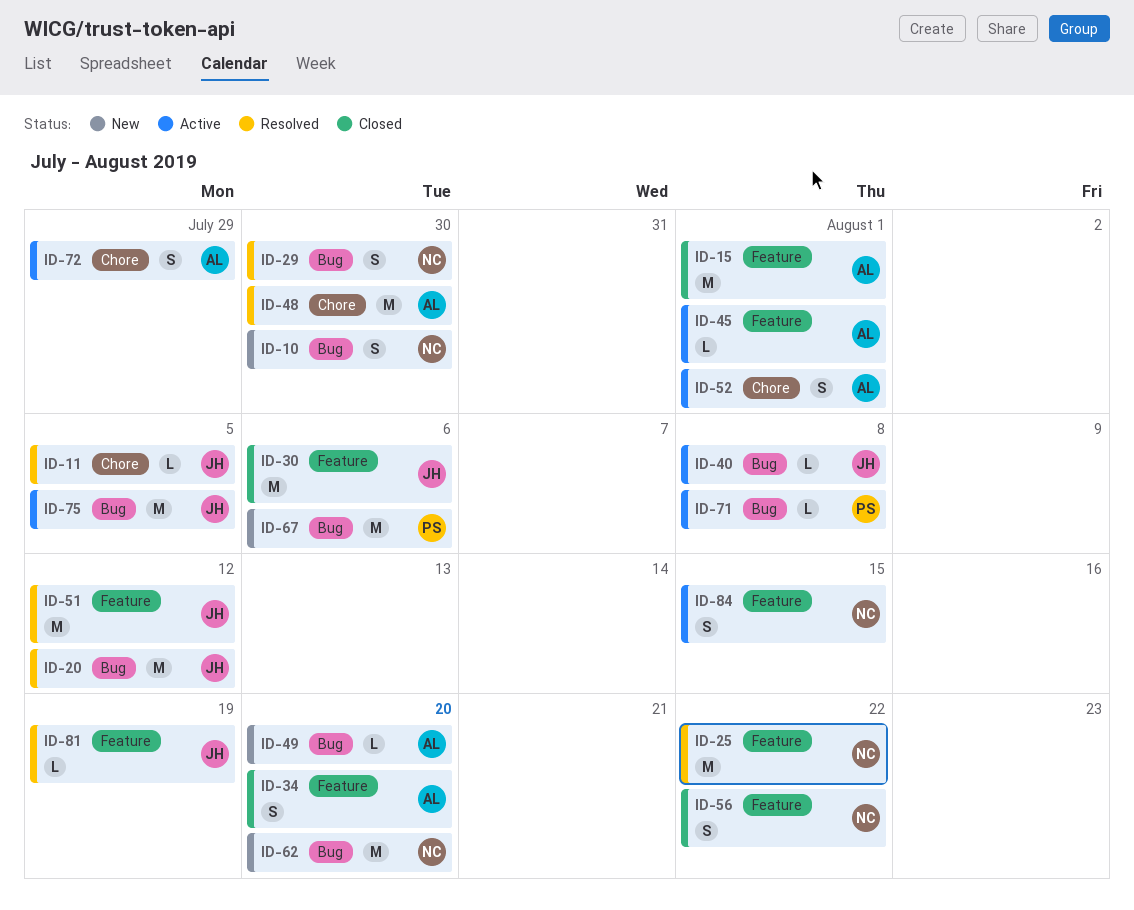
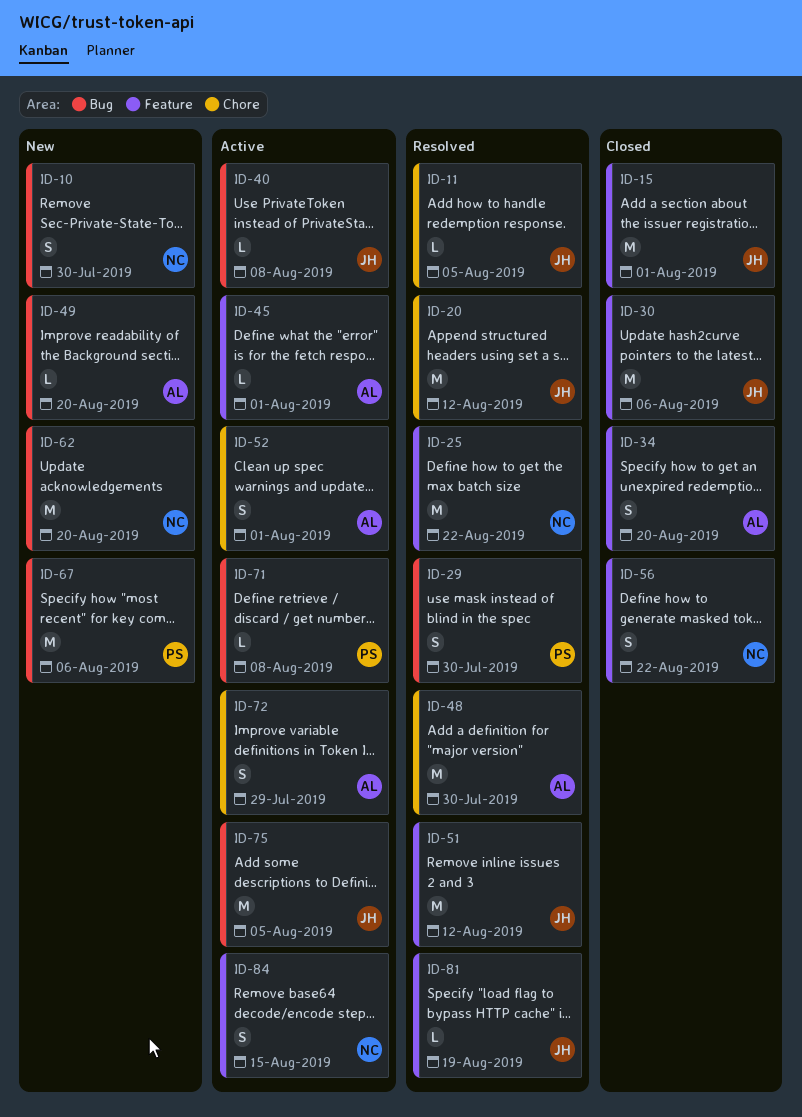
ID-15, owner: AL -> JH
ID-20, label: Bug -> Chore
ID-29, owner: NC -> PS

